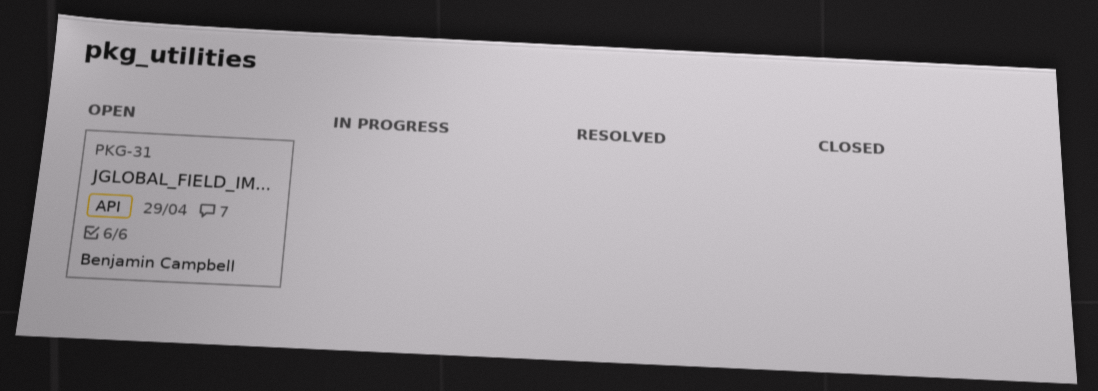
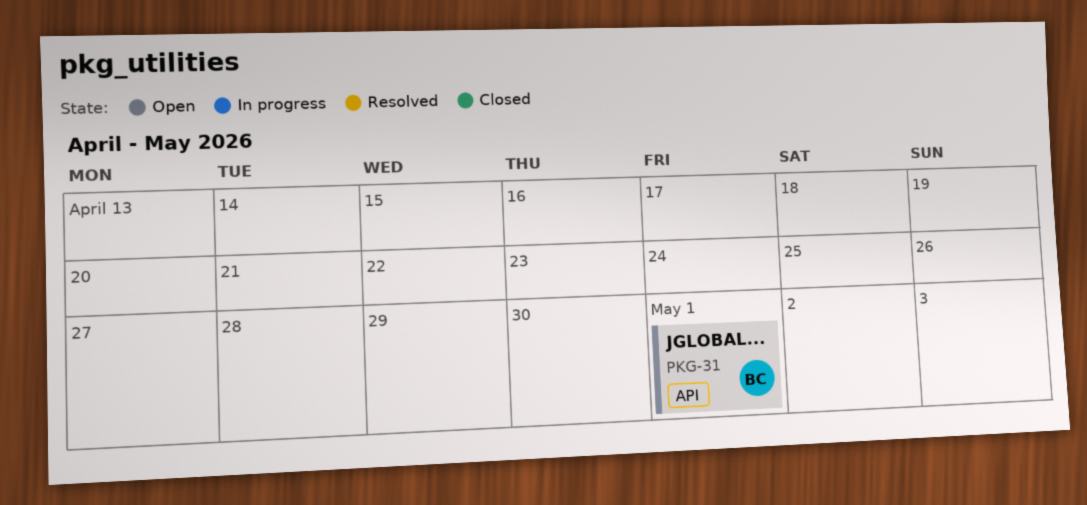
PKG-31, due: Apr 29 -> May 1

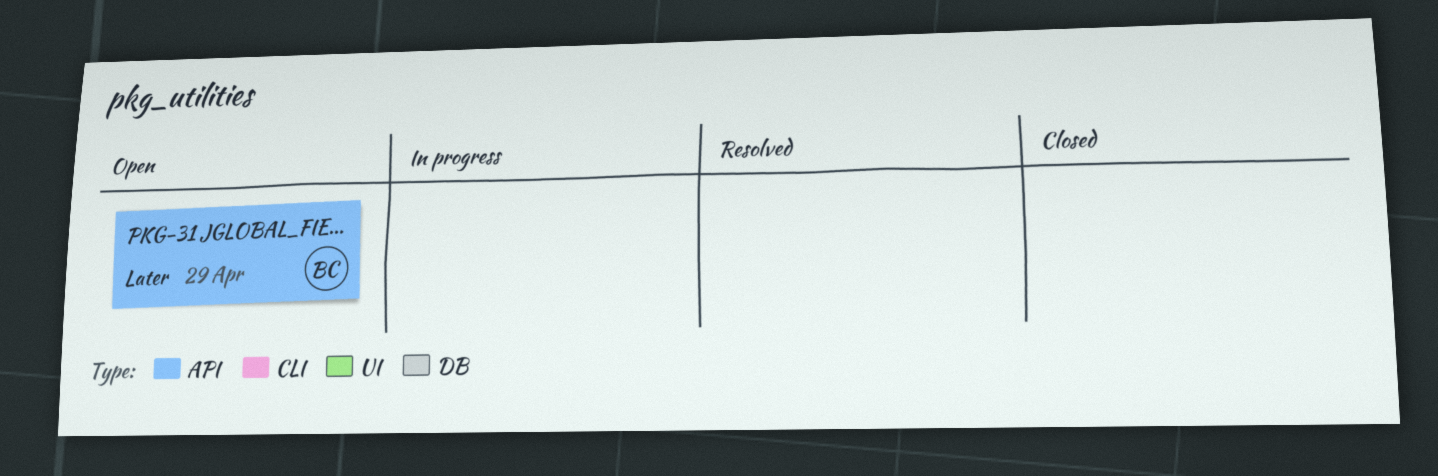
PKG-31, due: May 1 -> Apr 29

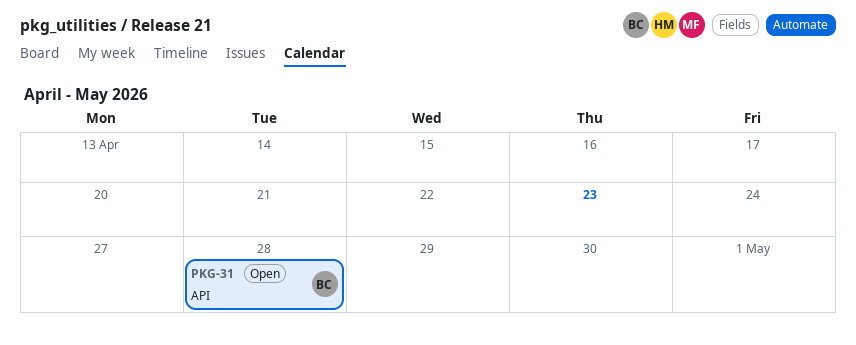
PKG-31, due: Apr 29 -> Apr 28

